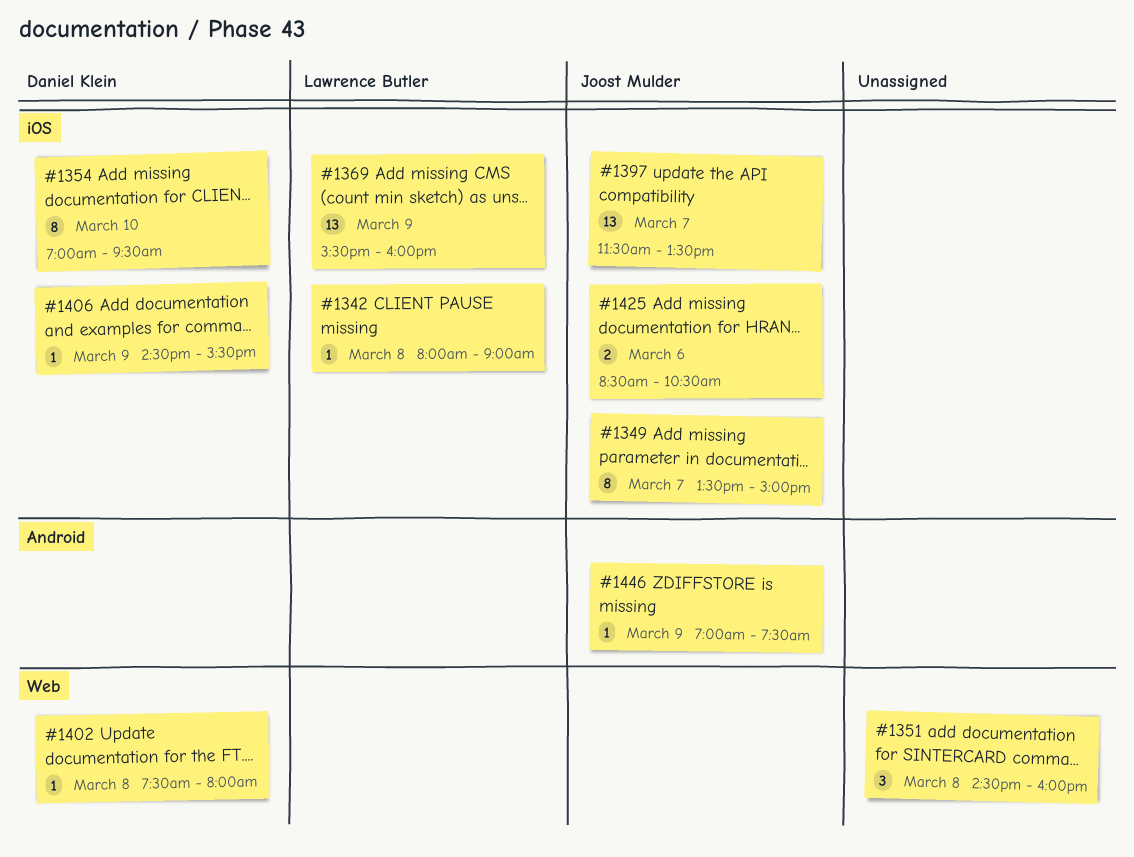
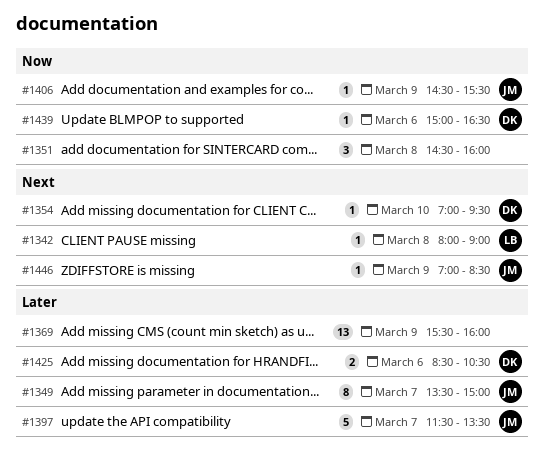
#1354, estimate: 8 -> 1
#1369, owner: Lawrence Butler -> none
#1397, estimate: 13 -> 5
#1402: present -> none
#1406, owner: Daniel Klein -> Joost Mulder
#1425, owner: Joost Mulder -> Daniel Klein
#1439: none -> present
#1446, ends: 07:30 -> 08:30

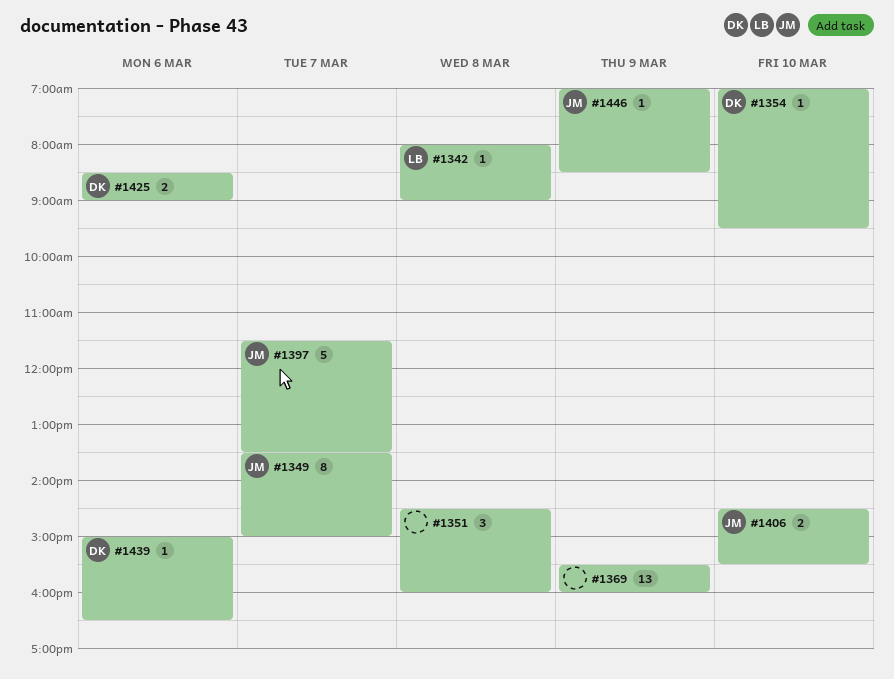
#1406, estimate: 1 -> 2
#1406, day: Mar 9 -> Mar 10
#1425, ends: 10:30 -> 09:00

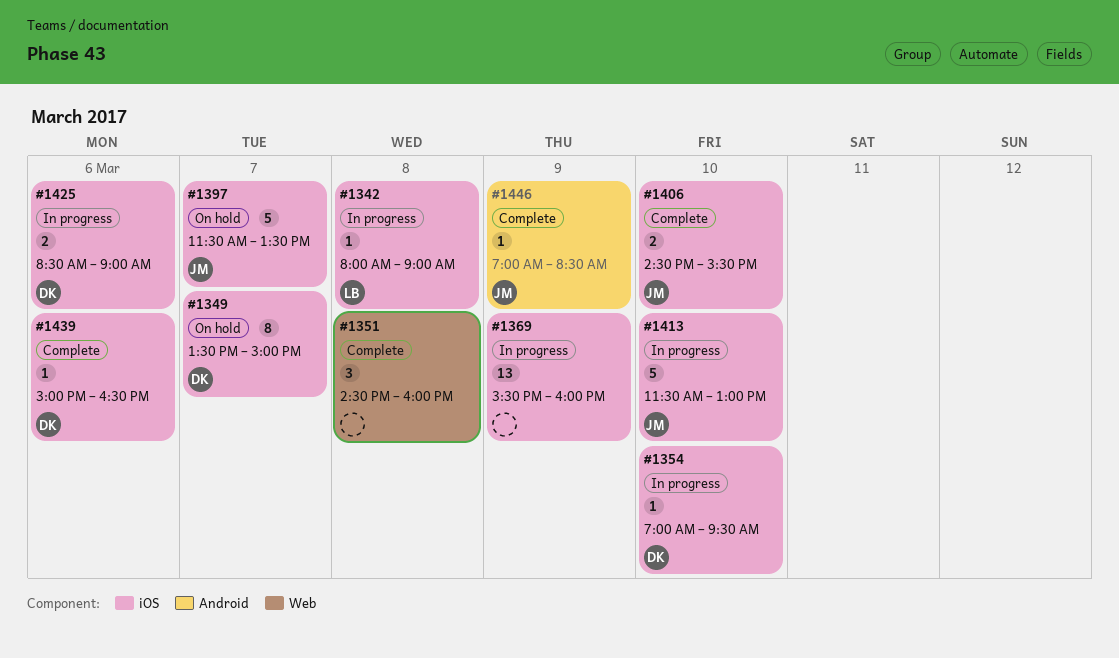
#1349, owner: JM -> DK
#1413: none -> present

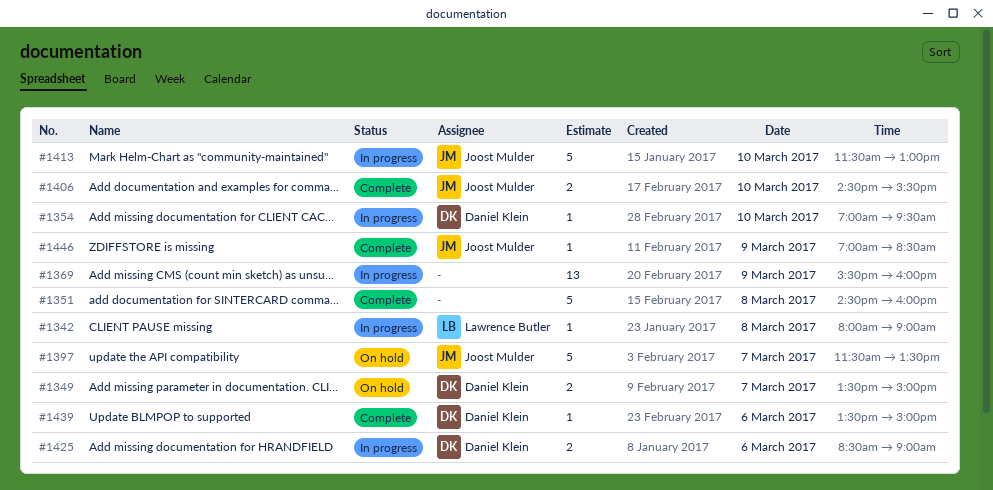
#1349, estimate: 8 -> 2
#1351, estimate: 3 -> 5
#1439, begins: 15:00 -> 13:30
#1439, ends: 16:30 -> 15:00

